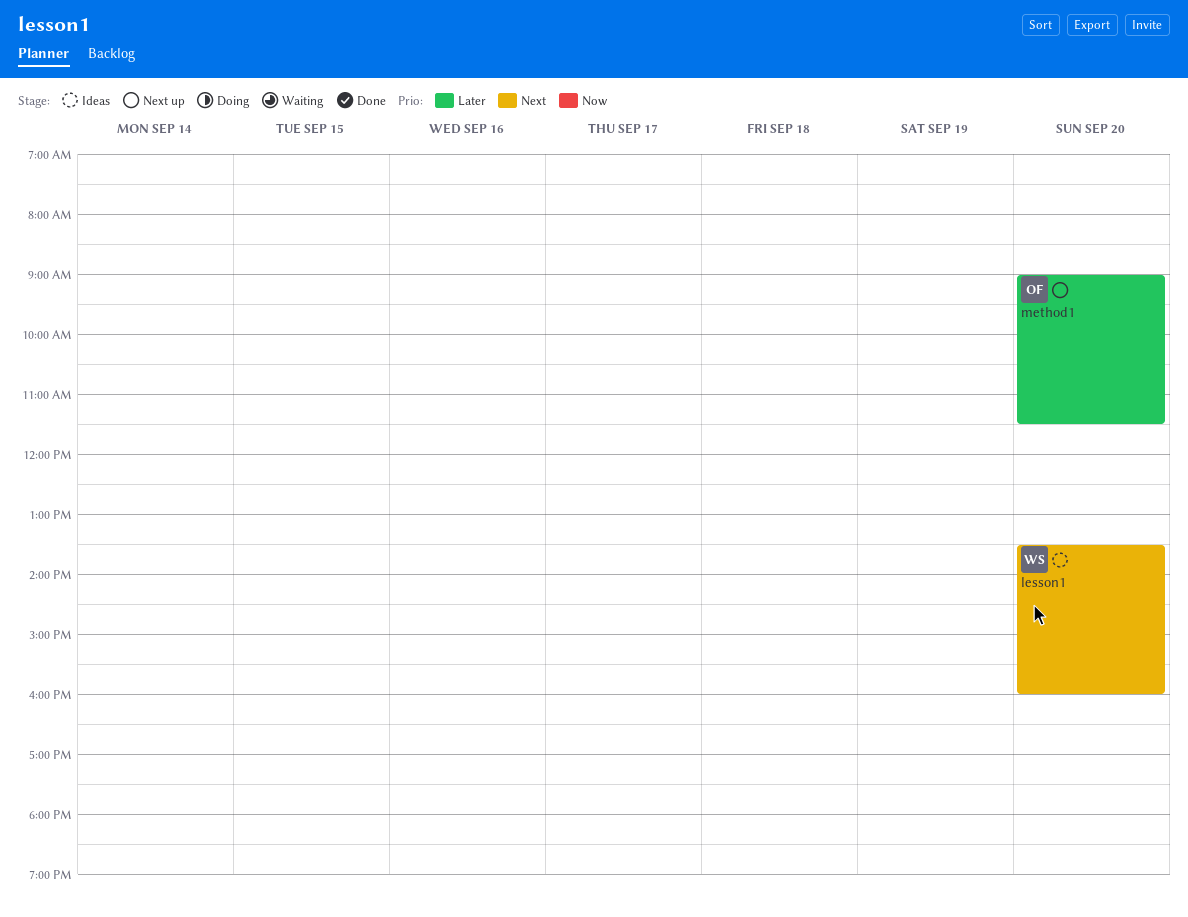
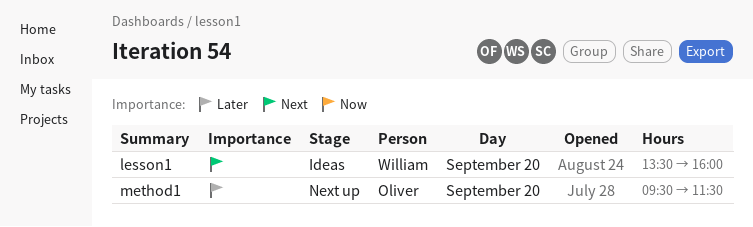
method1, begins: 09:00 -> 09:30

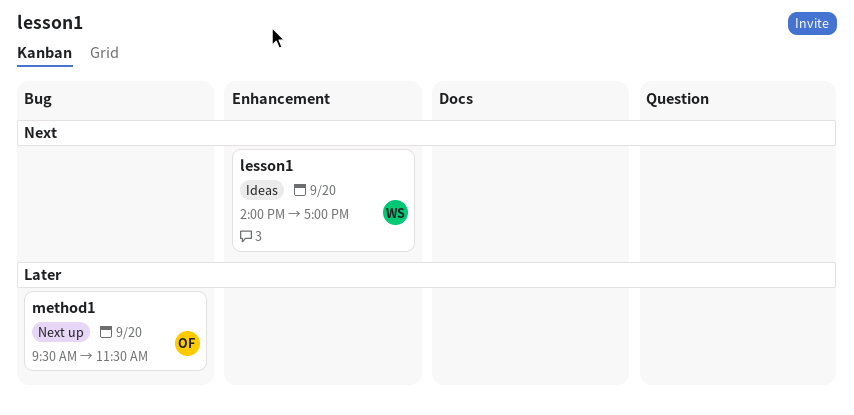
lesson1, begins: 13:30 -> 14:00
lesson1, ends: 16:00 -> 17:00

